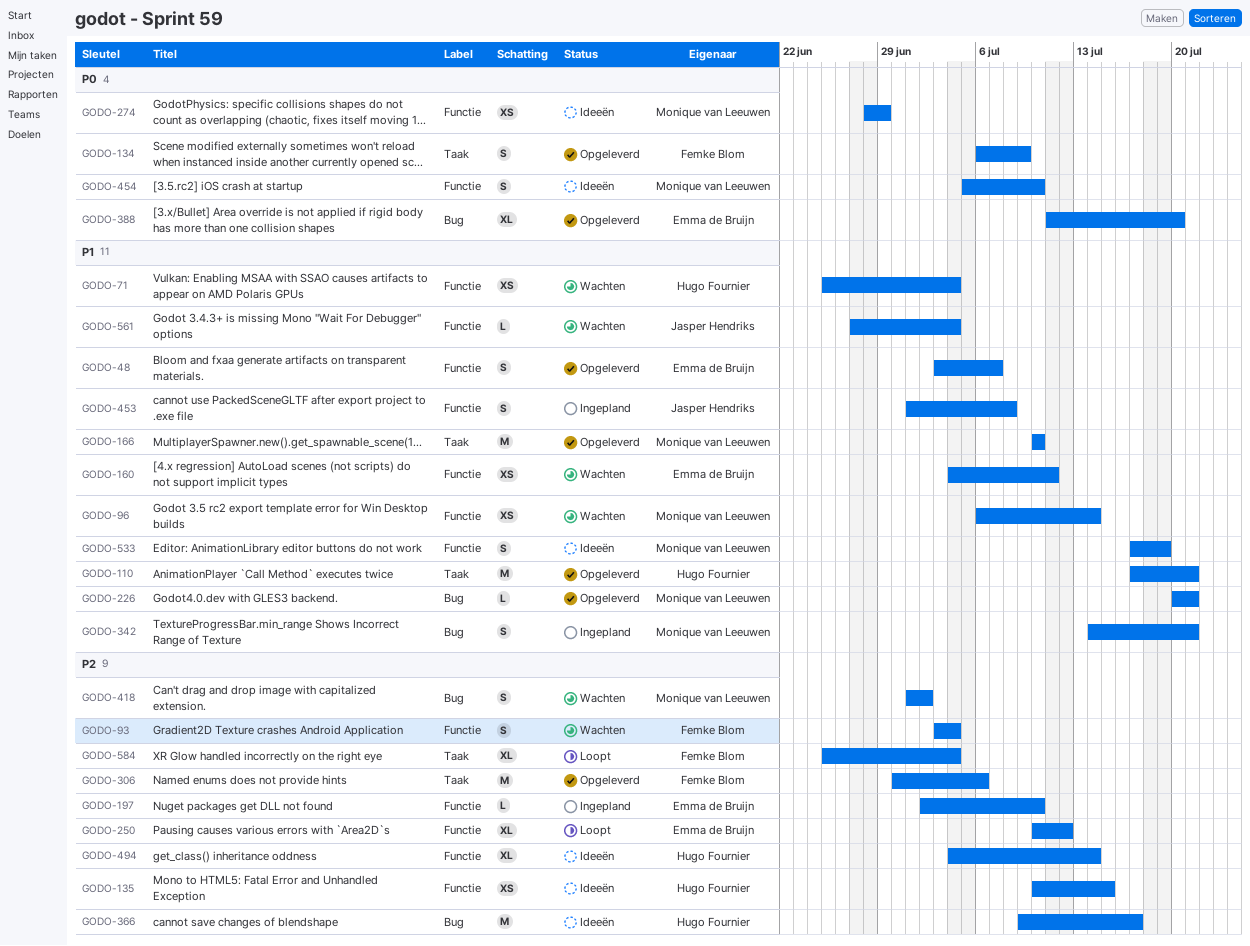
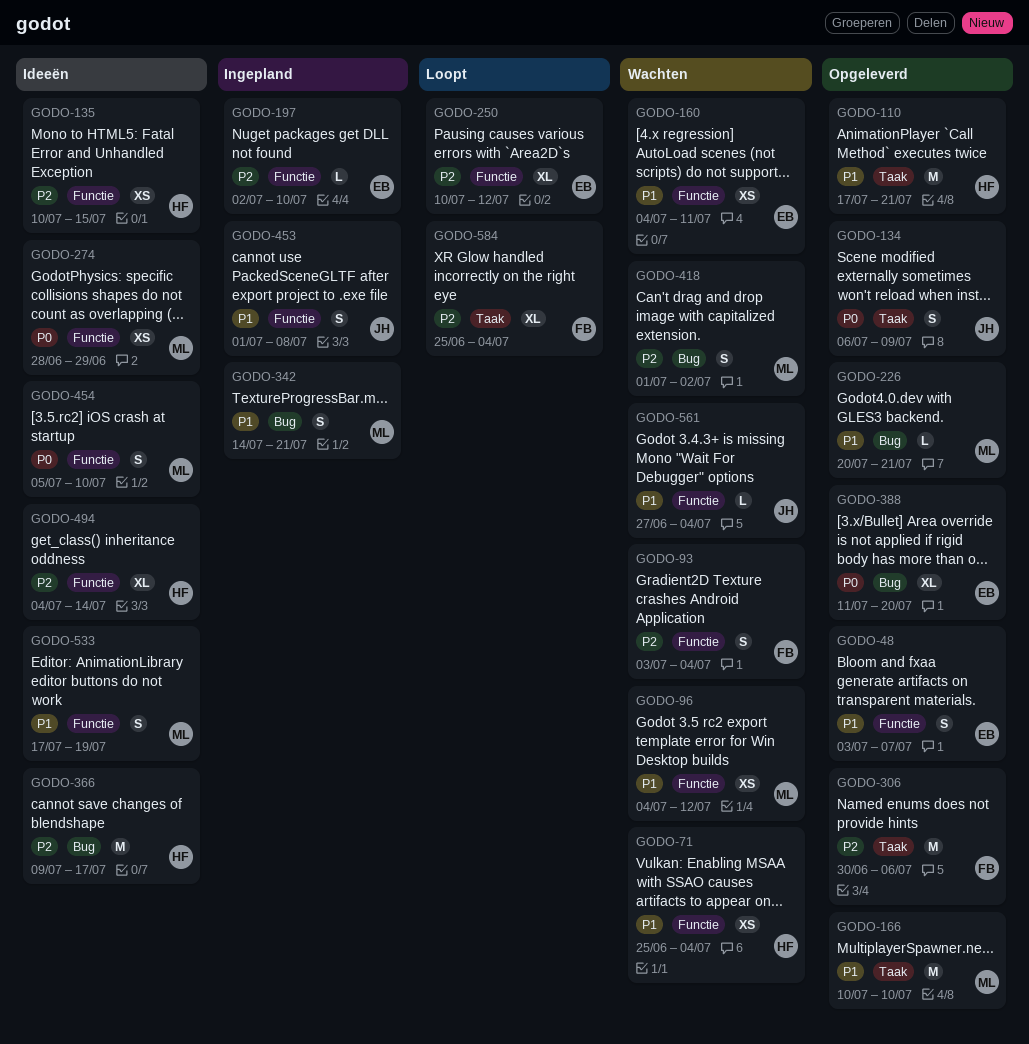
GODO-96, start: Jul 6 -> Jul 4
GODO-96, due: Jul 14 -> Jul 12
GODO-134, owner: Femke Blom -> Jasper Hendriks

